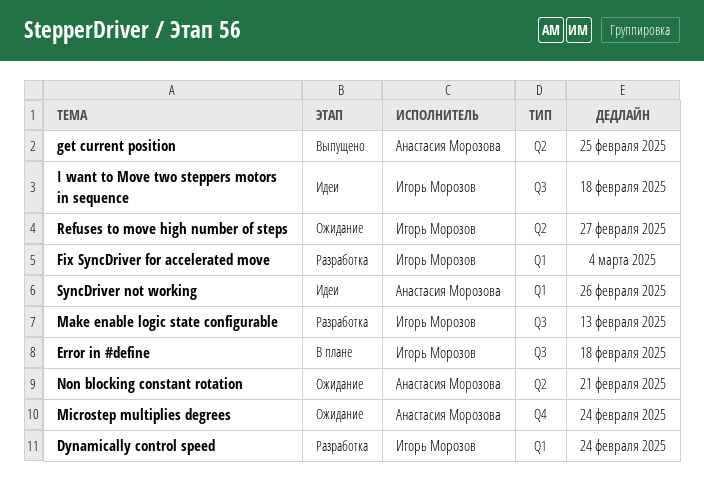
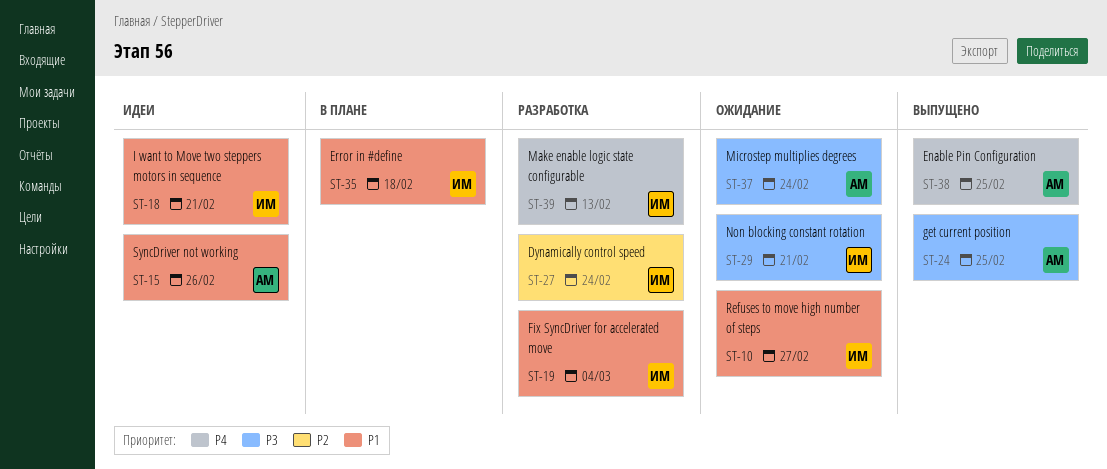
Enable Pin Configuration: none -> present
I want to Move two steppers motors in sequence, due: Feb 18 -> Feb 21
Non blocking constant rotation, owner: Анастасия Морозова -> Игорь Морозов

